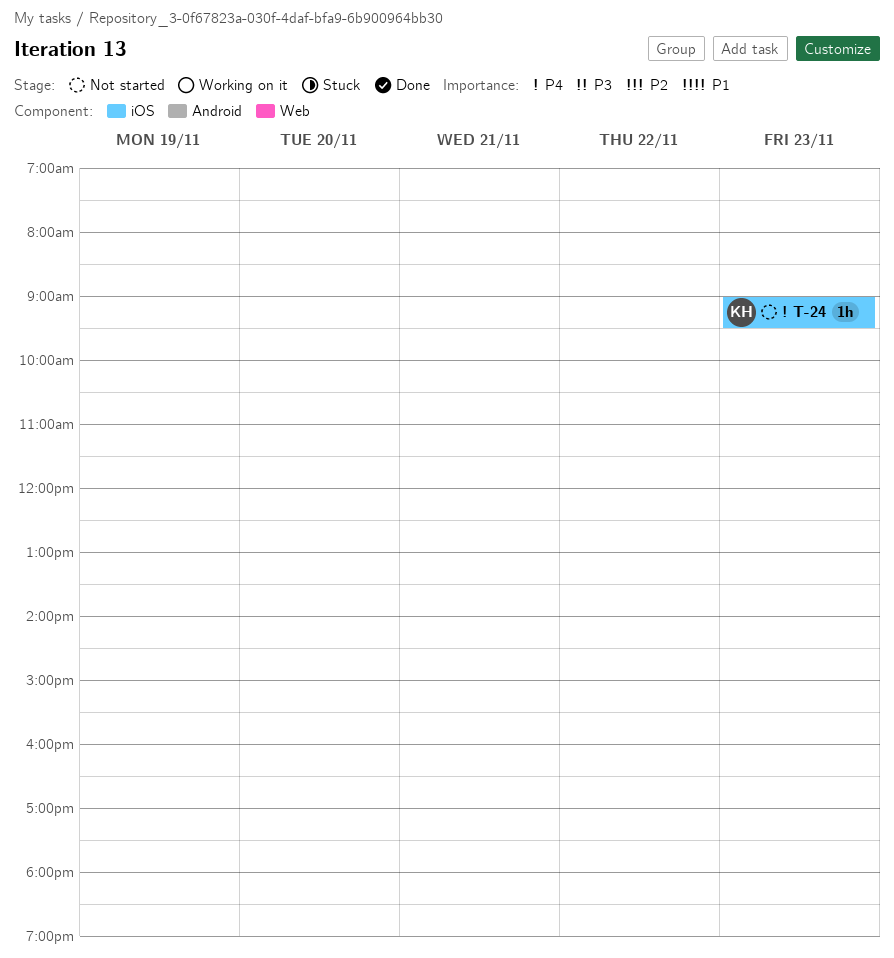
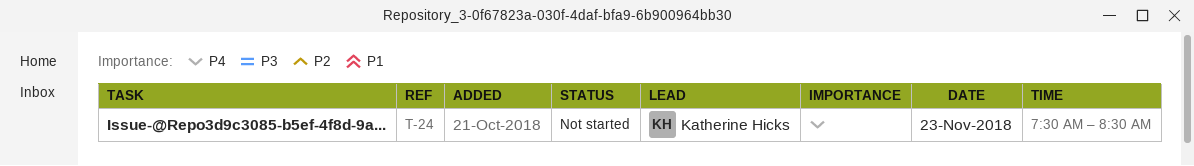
T-24, begins: 09:00 -> 07:30
T-24, ends: 09:30 -> 08:30

